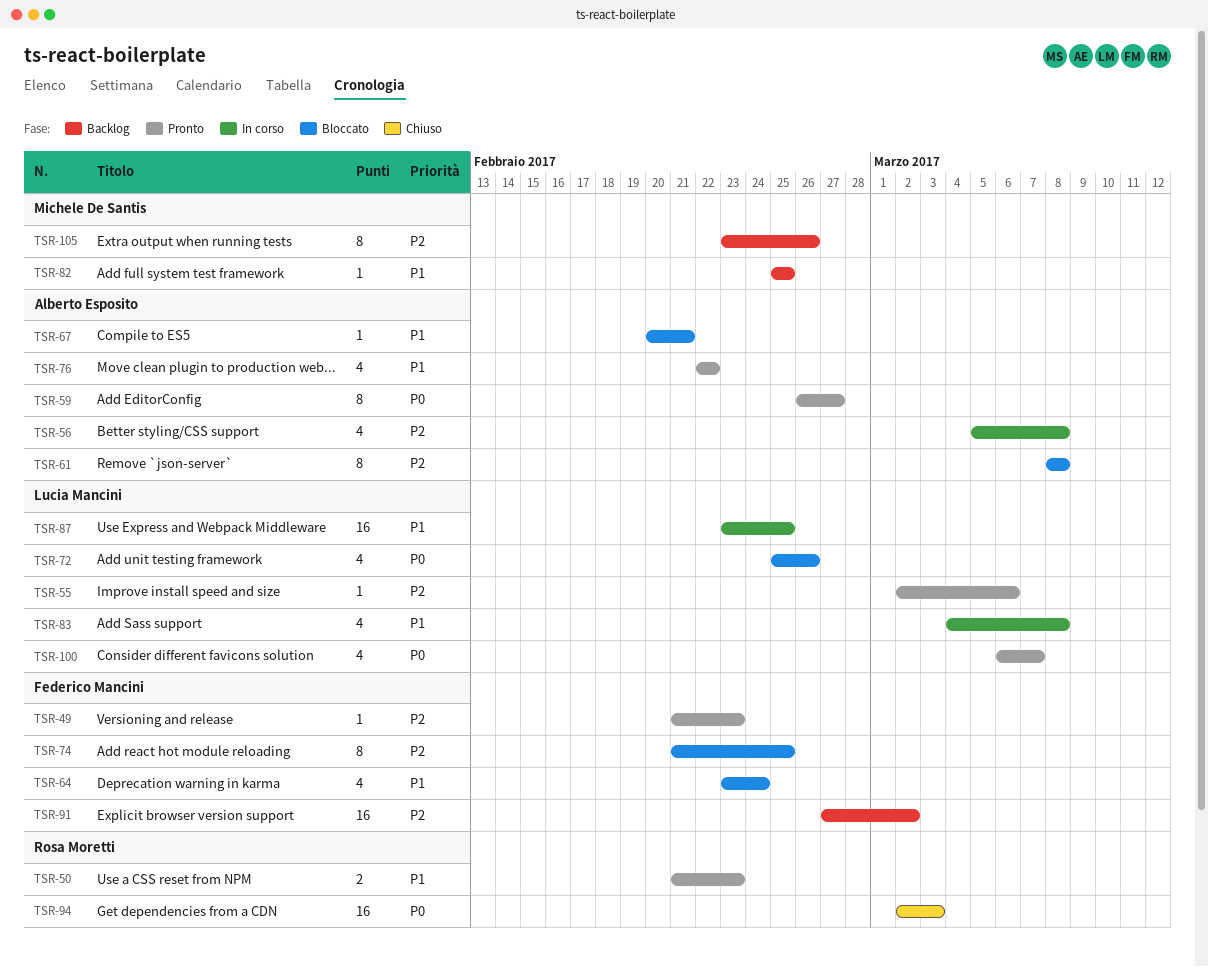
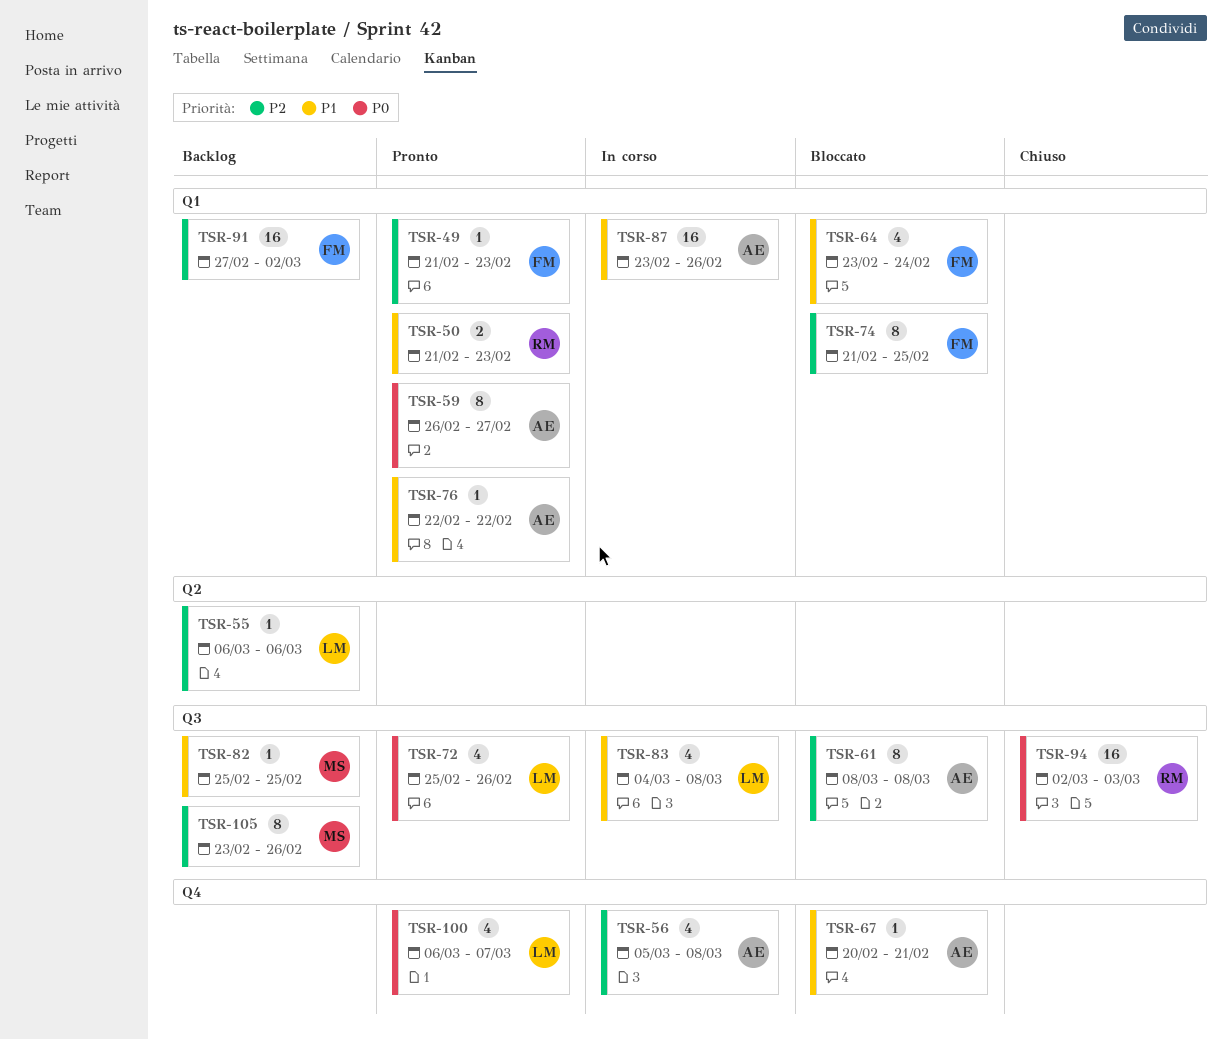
TSR-55, status: Pronto -> Backlog
TSR-55, start: Mar 2 -> Mar 6
TSR-72, status: Bloccato -> Pronto
TSR-76, estimate: 4 -> 1
TSR-87, owner: Lucia Mancini -> Alberto Esposito
TSR-87, due: Feb 25 -> Feb 26

